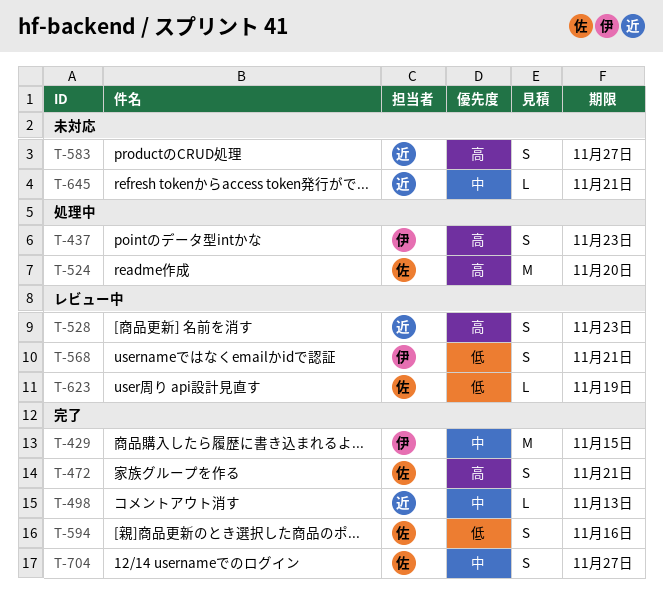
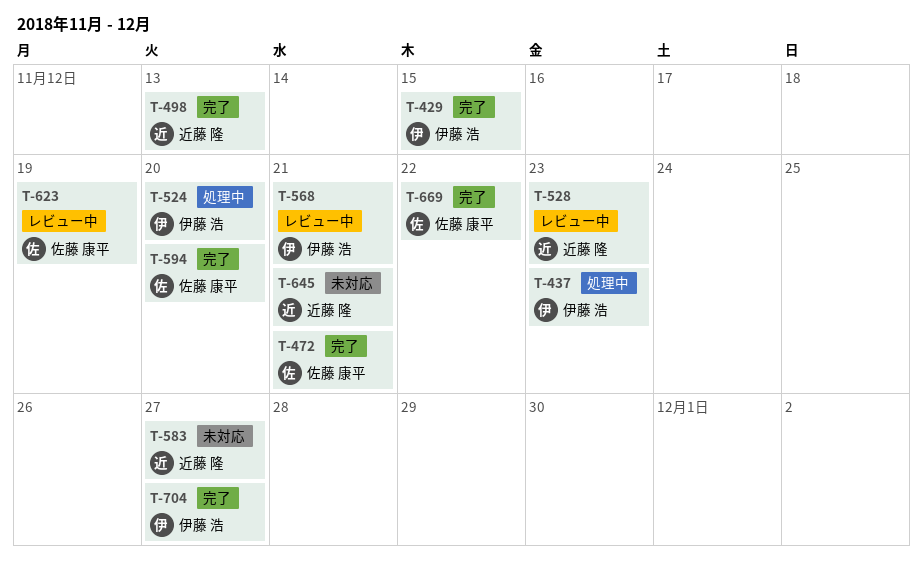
T-524, owner: 佐藤 康平 -> 伊藤 浩
T-594, due: Nov 16 -> Nov 20
T-669: none -> present
T-704, owner: 佐藤 康平 -> 伊藤 浩

